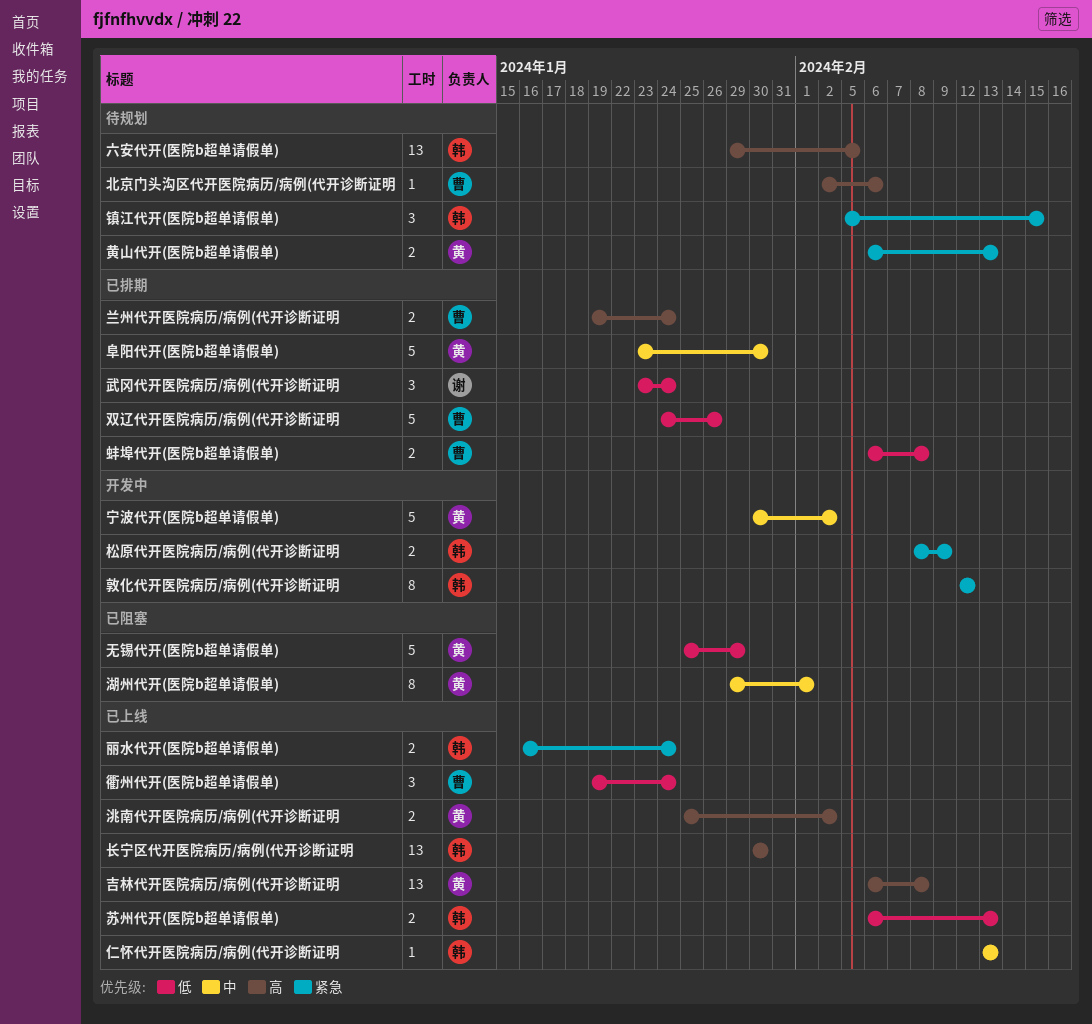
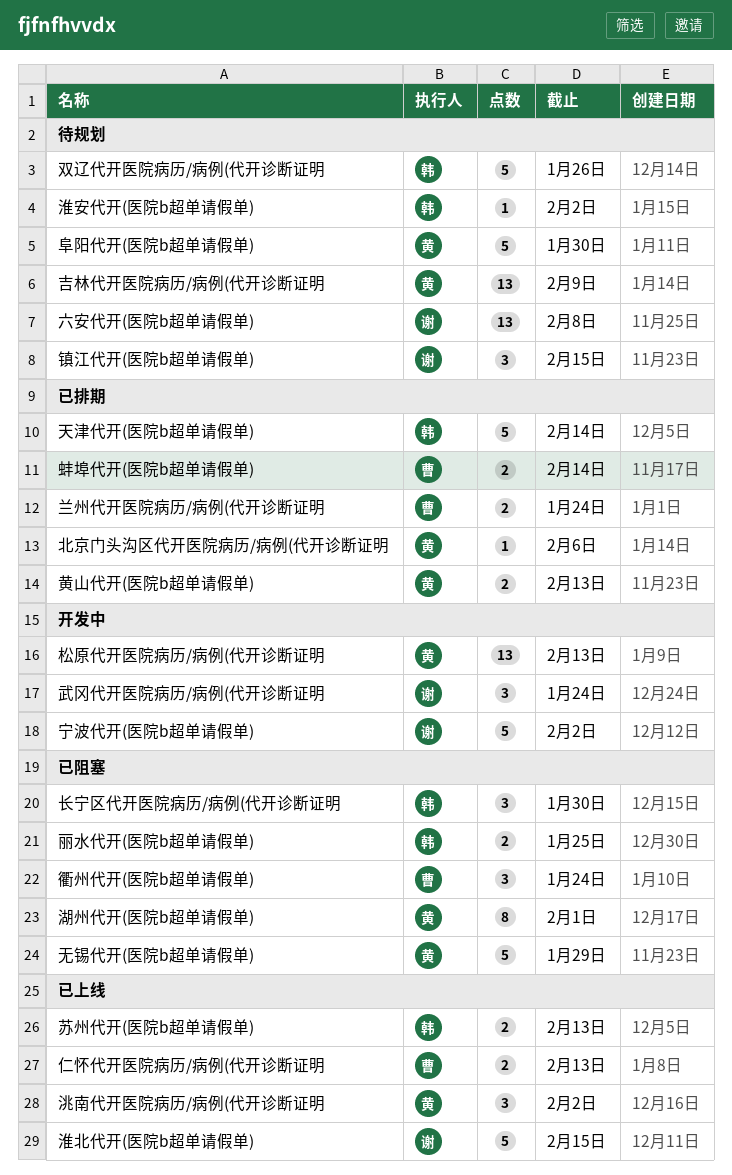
丽水代开(医院b超单请假单), status: 已上线 -> 已阻塞
丽水代开(医院b超单请假单), due: Jan 24 -> Jan 25
仁怀代开医院病历/病例(代开诊断证明, owner: 韩 -> 曹
仁怀代开医院病历/病例(代开诊断证明, estimate: 1 -> 2
六安代开(医院b超单请假单), owner: 韩 -> 谢
六安代开(医院b超单请假单), due: Feb 5 -> Feb 8
北京门头沟区代开医院病历/病例(代开诊断证明, status: 待规划 -> 已排期
北京门头沟区代开医院病历/病例(代开诊断证明, owner: 曹 -> 黄
双辽代开医院病历/病例(代开诊断证明, status: 已排期 -> 待规划
双辽代开医院病历/病例(代开诊断证明, owner: 曹 -> 韩
吉林代开医院病历/病例(代开诊断证明, status: 已上线 -> 待规划
吉林代开医院病历/病例(代开诊断证明, due: Feb 8 -> Feb 9
天津代开(医院b超单请假单): none -> present
宁波代开(医院b超单请假单), owner: 黄 -> 谢
敦化代开医院病历/病例(代开诊断证明: present -> none
松原代开医院病历/病例(代开诊断证明, owner: 韩 -> 黄
松原代开医院病历/病例(代开诊断证明, estimate: 2 -> 13
松原代开医院病历/病例(代开诊断证明, due: Feb 9 -> Feb 13
武冈代开医院病历/病例(代开诊断证明, status: 已排期 -> 开发中
洮南代开医院病历/病例(代开诊断证明, estimate: 2 -> 3
淮北代开(医院b超单请假单): none -> present
淮安代开(医院b超单请假单): none -> present
蚌埠代开(医院b超单请假单), due: Feb 8 -> Feb 14
衢州代开(医院b超单请假单), status: 已上线 -> 已阻塞
镇江代开(医院b超单请假单), owner: 韩 -> 谢
长宁区代开医院病历/病例(代开诊断证明, status: 已上线 -> 已阻塞
长宁区代开医院病历/病例(代开诊断证明, estimate: 13 -> 3
阜阳代开(医院b超单请假单), status: 已排期 -> 待规划
黄山代开(医院b超单请假单), status: 待规划 -> 已排期

